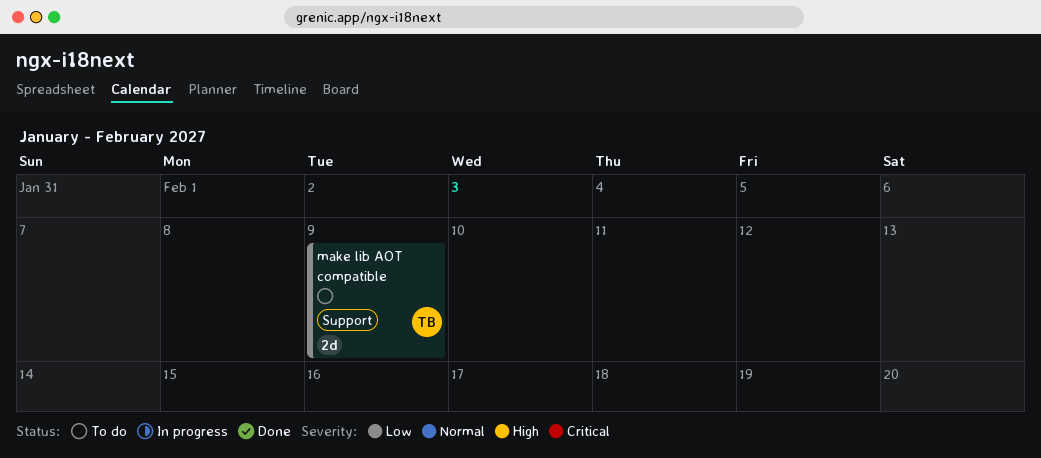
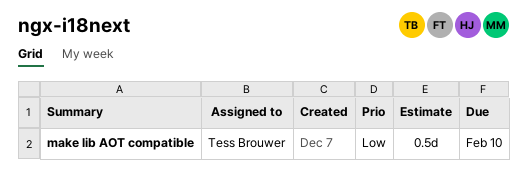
make lib AOT compatible, estimate: 2d -> 0.5d
make lib AOT compatible, due: Feb 9 -> Feb 10

